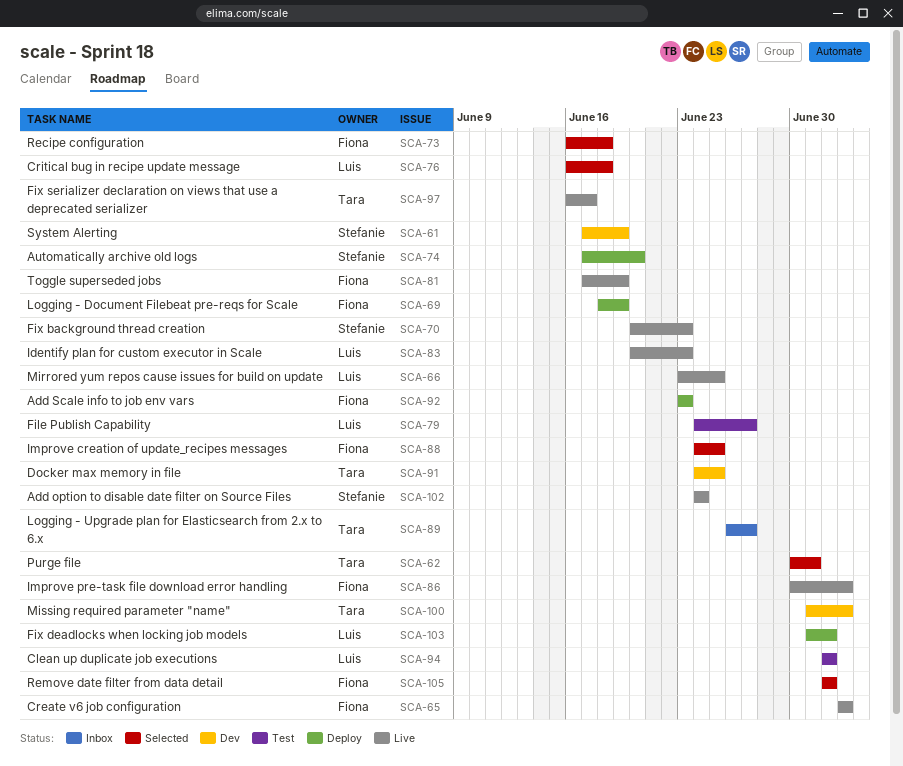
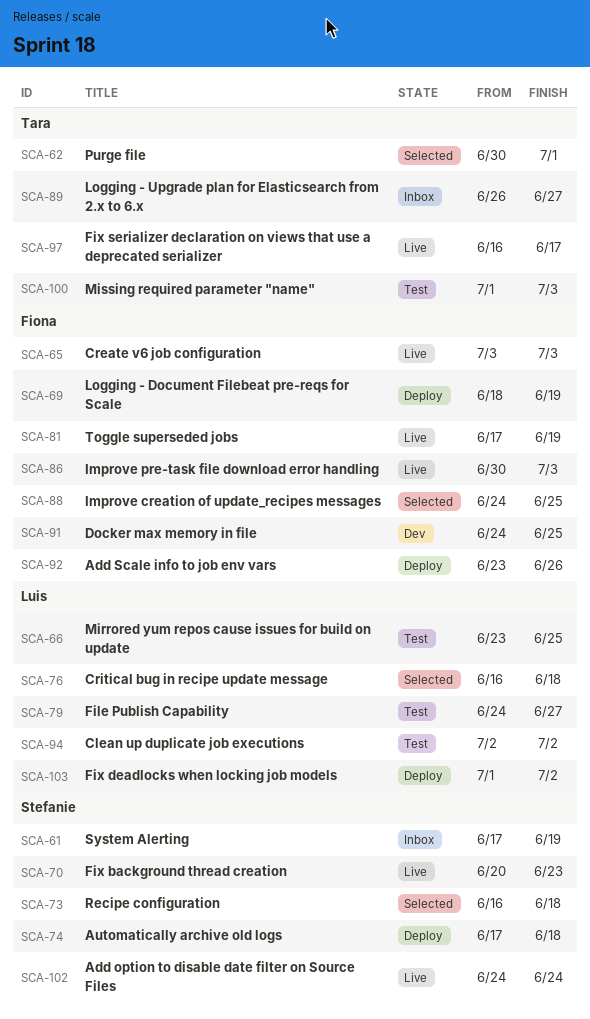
SCA-61, status: Dev -> Inbox
SCA-66, status: Live -> Test
SCA-73, owner: Fiona -> Stefanie
SCA-74, due: Jun 20 -> Jun 18
SCA-83: present -> none
SCA-91, owner: Tara -> Fiona
SCA-92, due: Jun 23 -> Jun 26
SCA-100, status: Dev -> Test
SCA-105: present -> none

